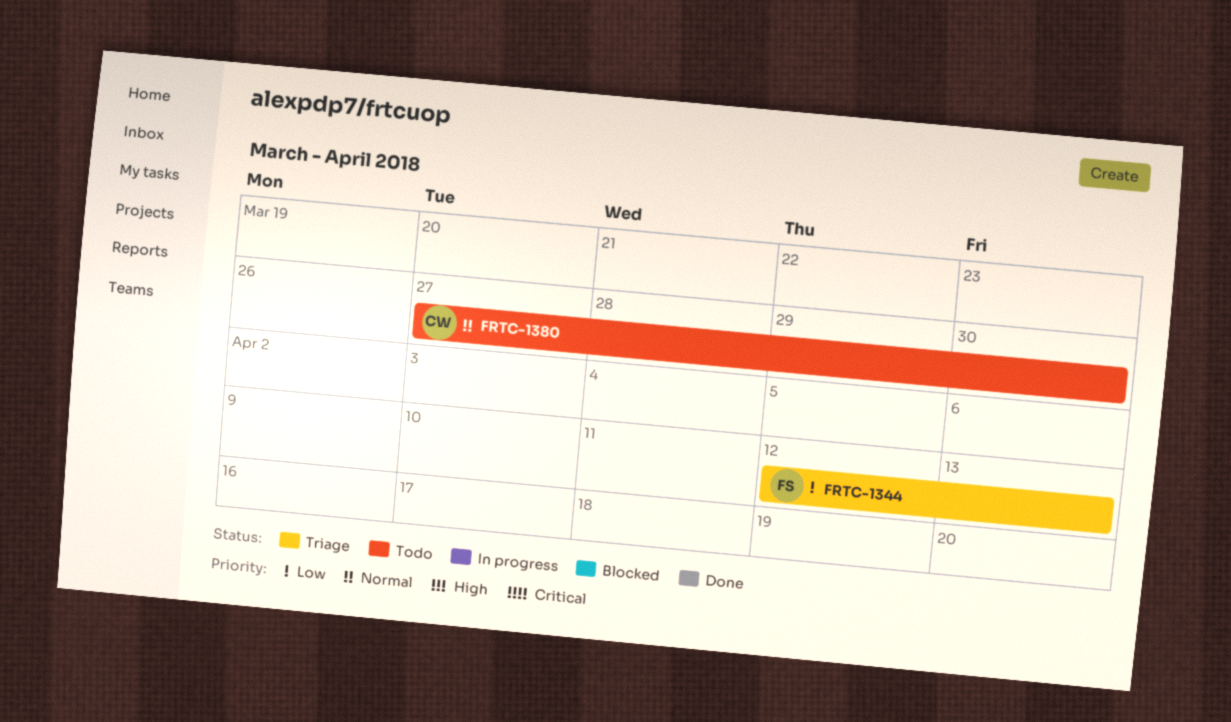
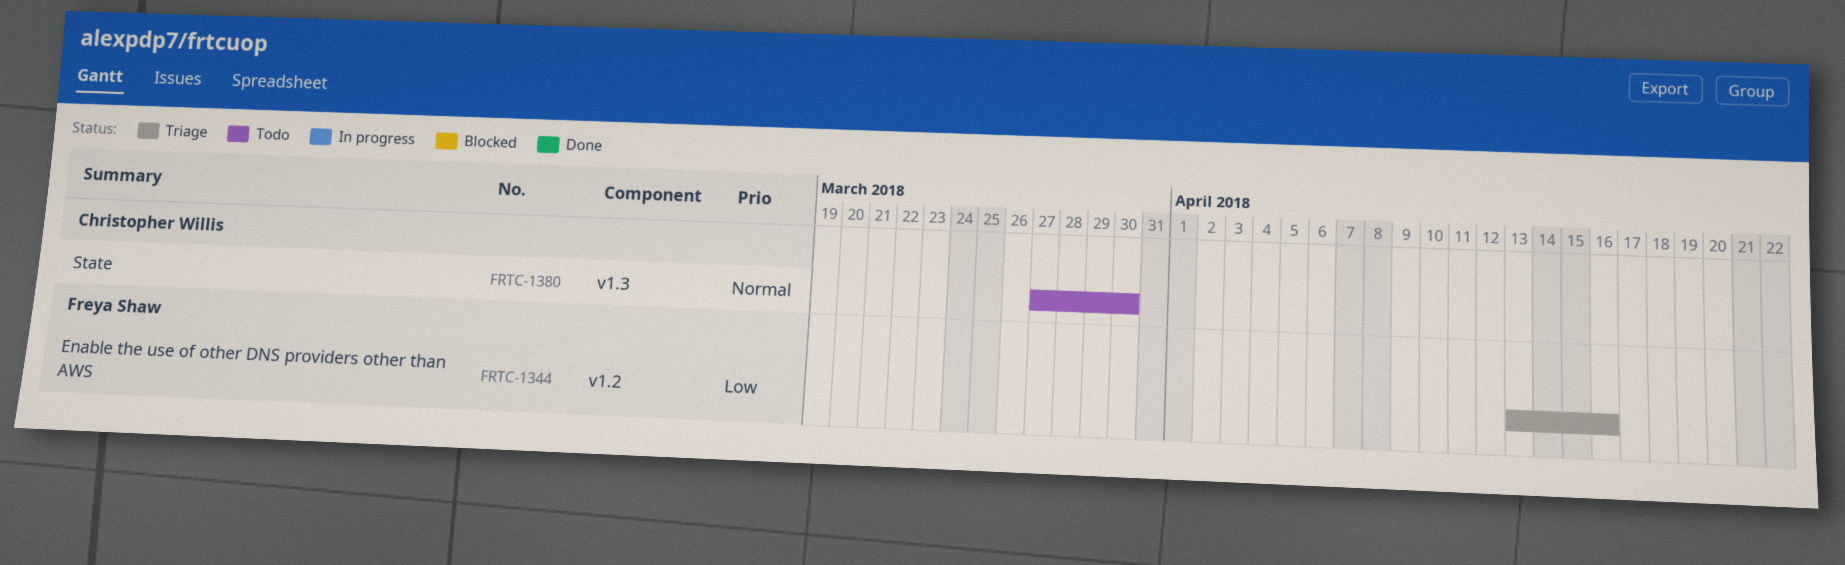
FRTC-1344, start: Apr 12 -> Apr 13
FRTC-1344, due: Apr 13 -> Apr 16

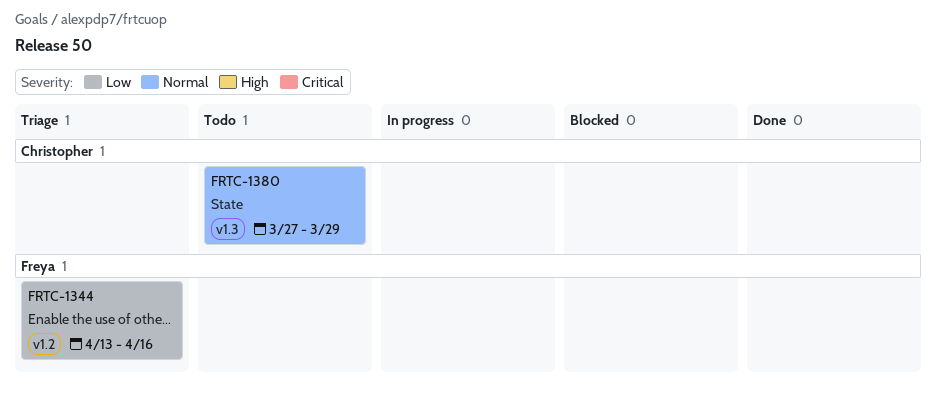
FRTC-1380, due: Mar 30 -> Mar 29

